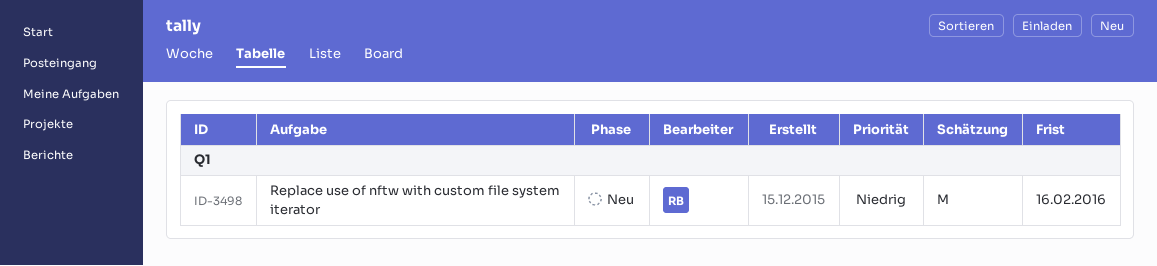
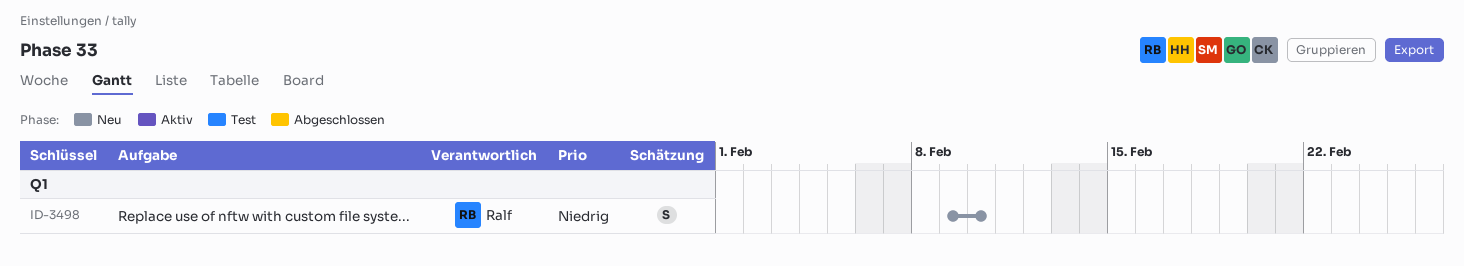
ID-3498, estimate: M -> S
ID-3498, due: Feb 16 -> Feb 10

